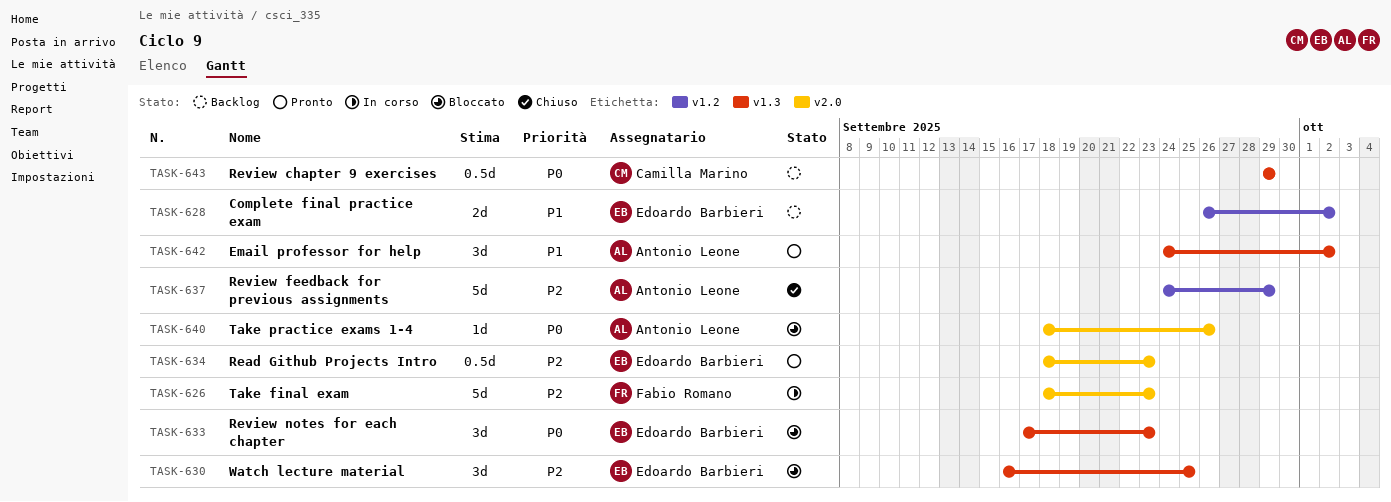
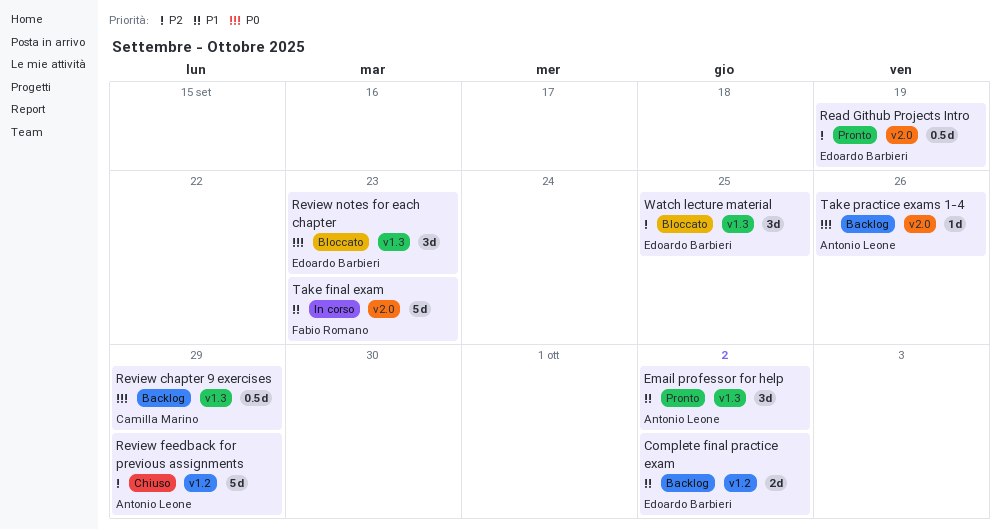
Read Github Projects Intro, due: Sep 23 -> Sep 19
Take final exam, priority: P2 -> P1
Take practice exams 1-4, status: Bloccato -> Backlog

